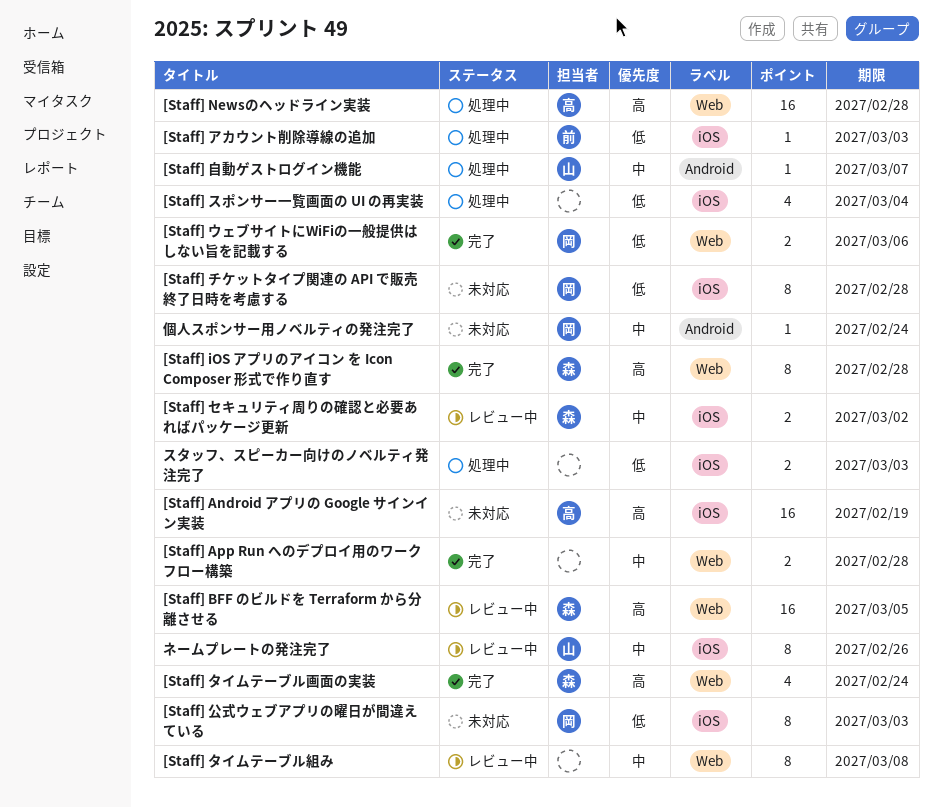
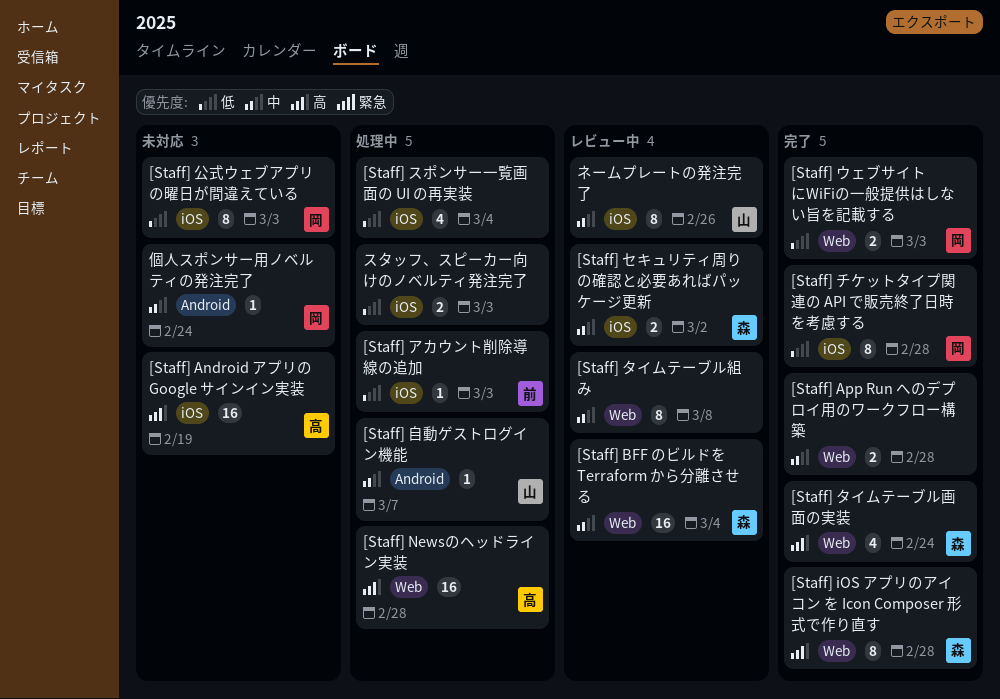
[Staff] BFF のビルドを Terraform から分離させる, priority: 高 -> 中
[Staff] BFF のビルドを Terraform から分離させる, due: Mar 5 -> Mar 4
[Staff] ウェブサイトにWiFiの一般提供はしない旨を記載する, due: Mar 6 -> Mar 3
[Staff] チケットタイプ関連の API で販売終了日時を考慮する, status: 未対応 -> 完了

